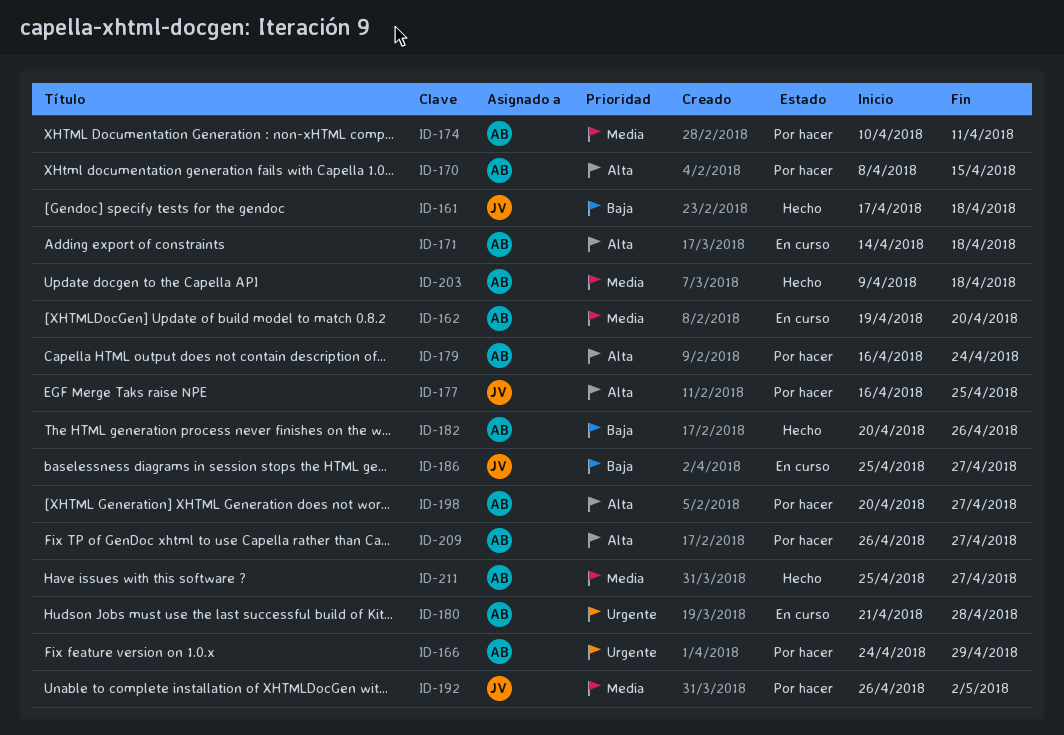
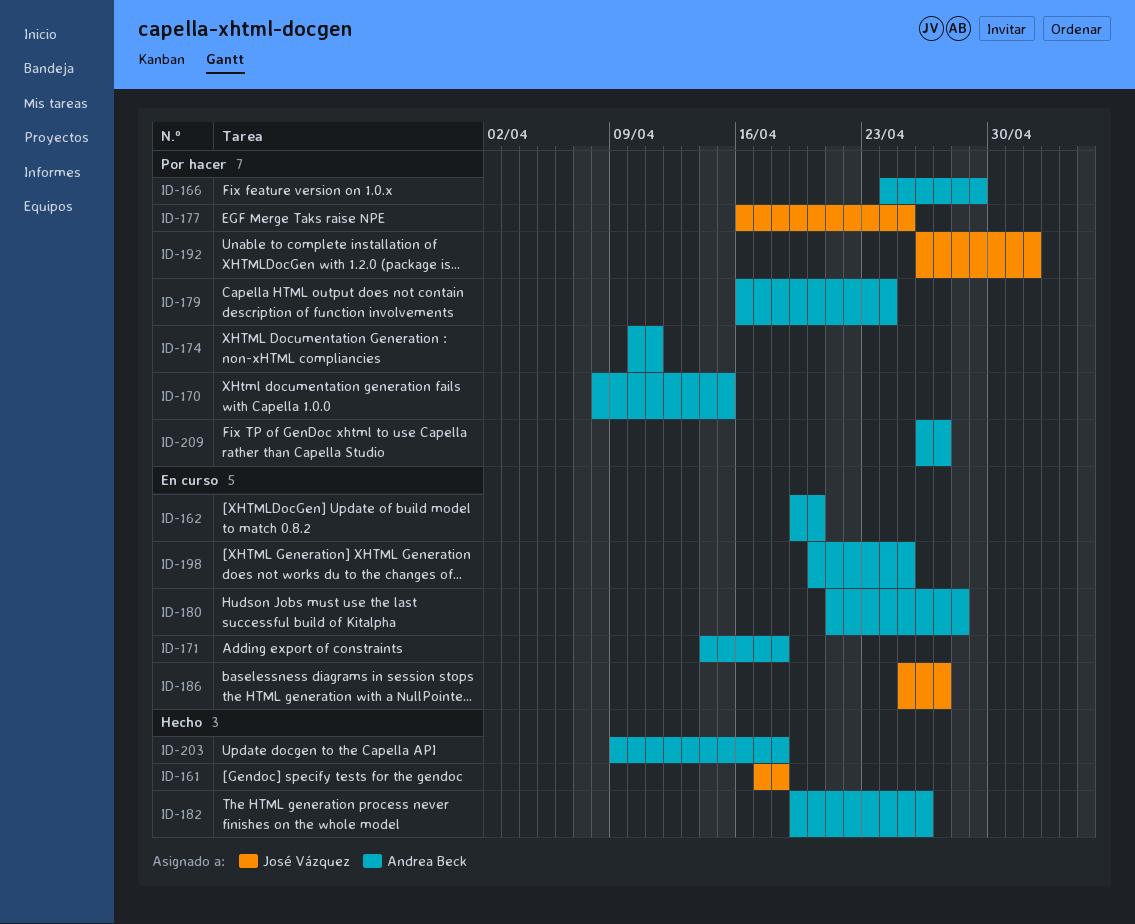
ID-182, start: Apr 20 -> Apr 19
ID-198, status: Por hacer -> En curso
ID-198, due: Apr 27 -> Apr 25
ID-211: present -> none

